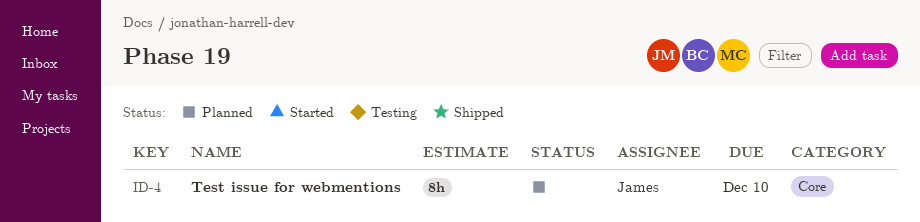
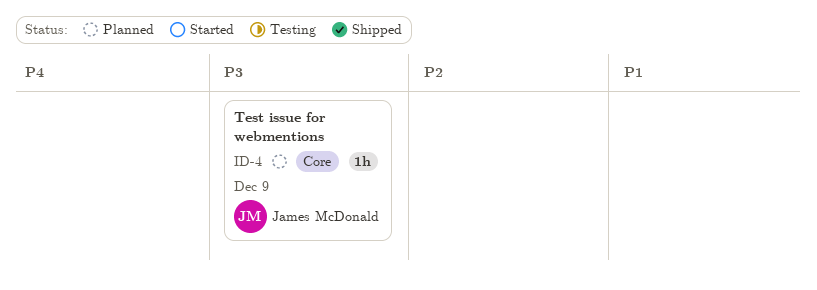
ID-4, estimate: 8h -> 1h
ID-4, due: Dec 10 -> Dec 9

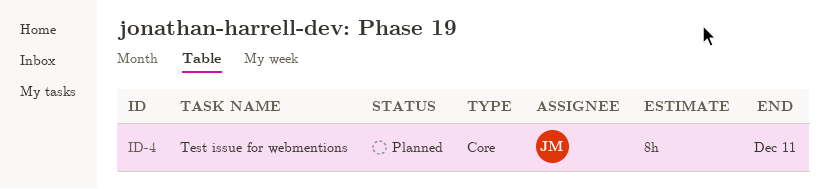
ID-4, estimate: 1h -> 8h
ID-4, due: Dec 9 -> Dec 11

